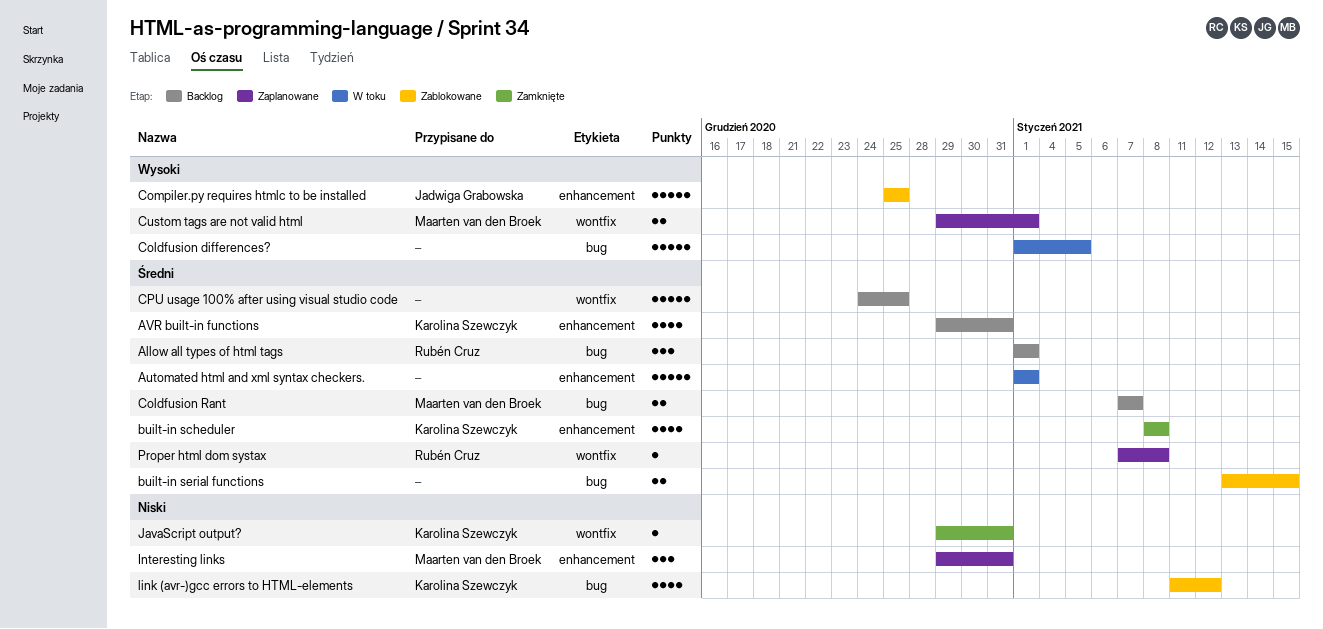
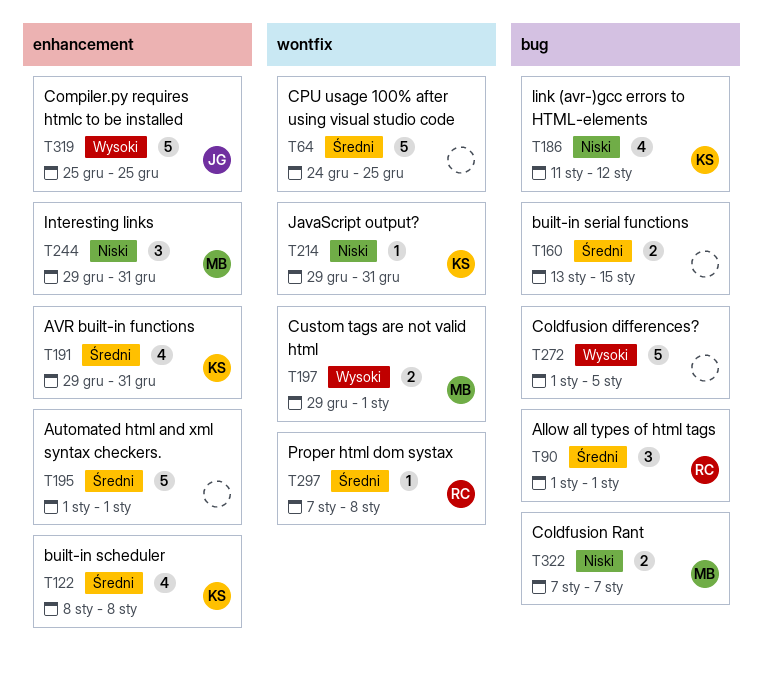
Coldfusion Rant, priority: Średni -> Niski

